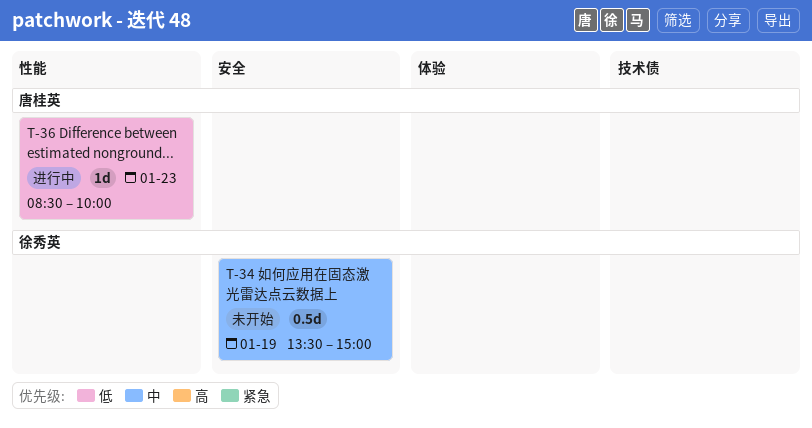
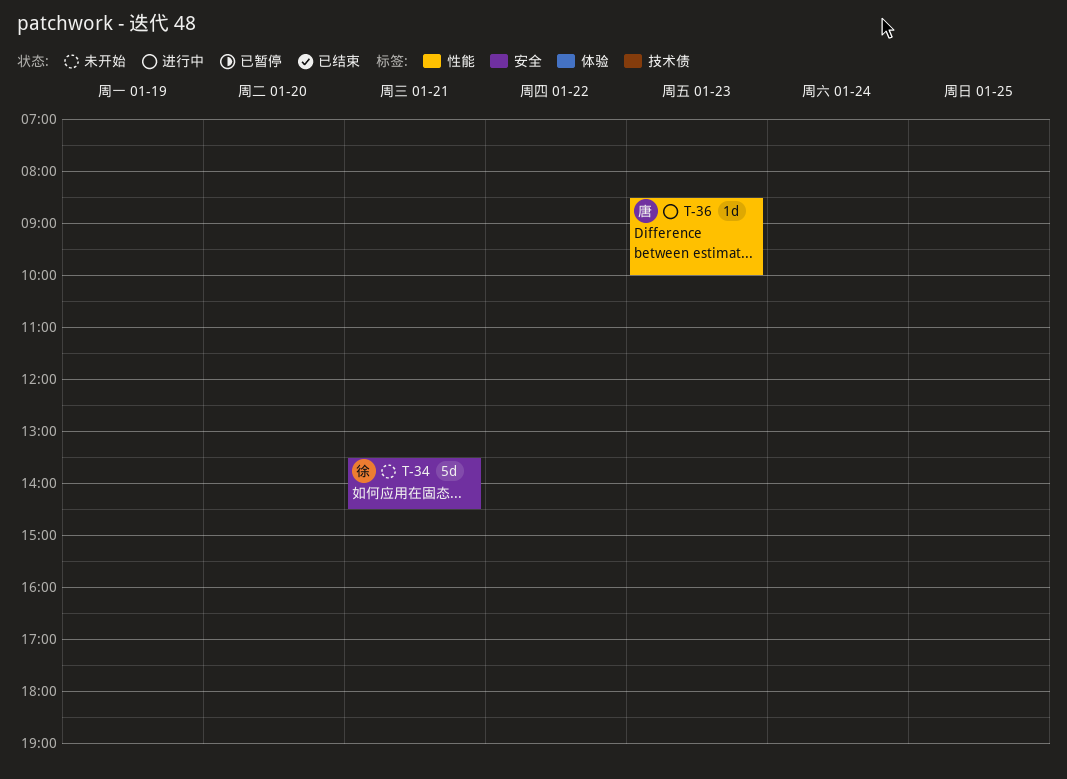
T-34, estimate: 0.5d -> 5d
T-34, day: Jan 19 -> Jan 21
T-34, ends: 15:00 -> 14:30

